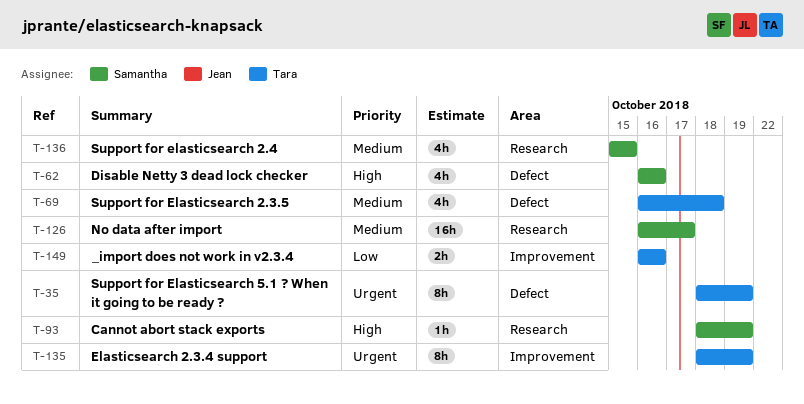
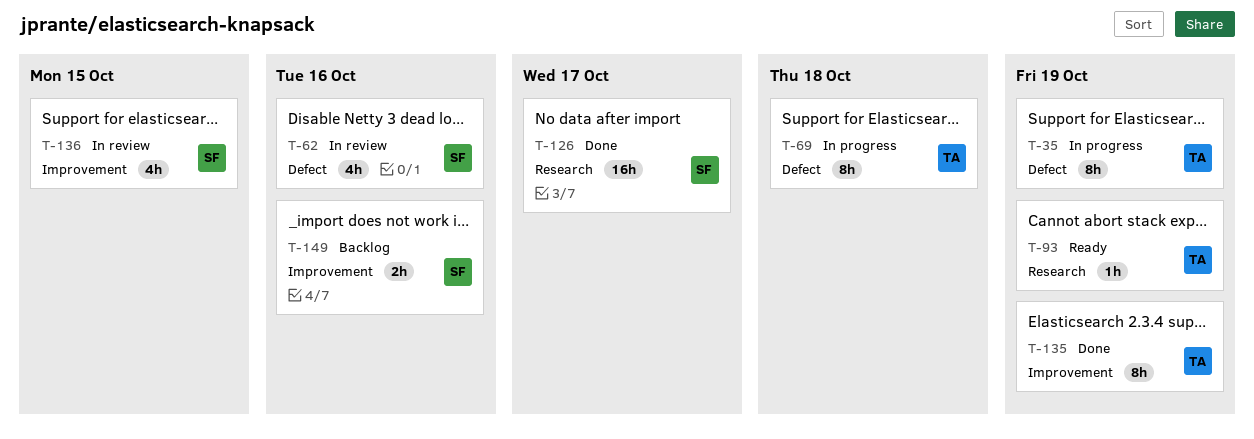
T-69, estimate: 4h -> 8h
T-93, owner: Samantha -> Tara
T-136, label: Research -> Improvement
T-149, owner: Tara -> Samantha

